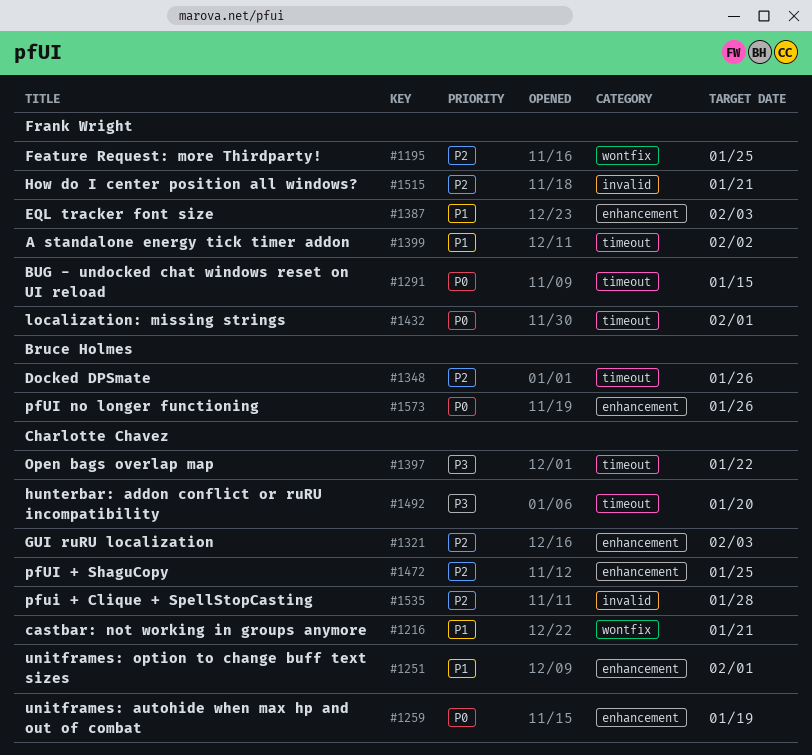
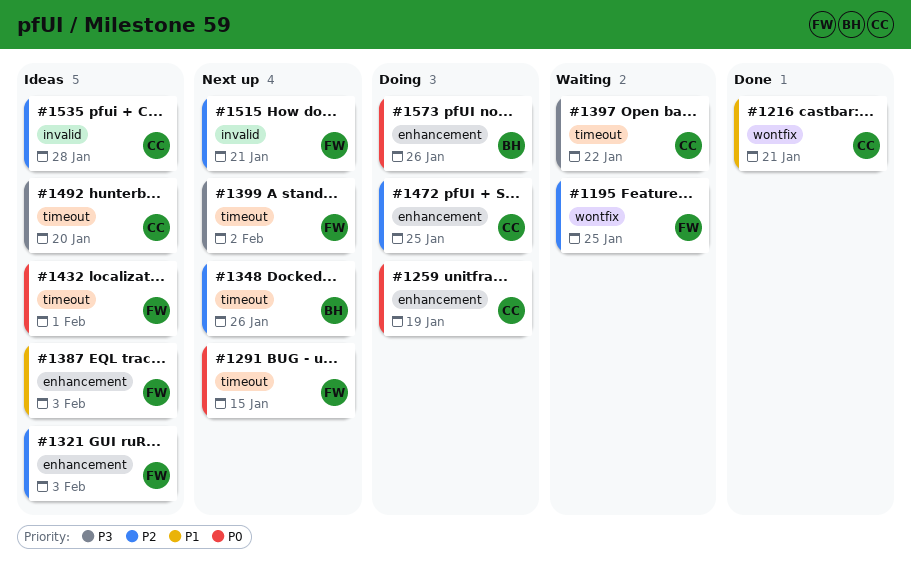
#1251: present -> none
#1321, owner: Charlotte Chavez -> Frank Wright
#1399, priority: P1 -> P3

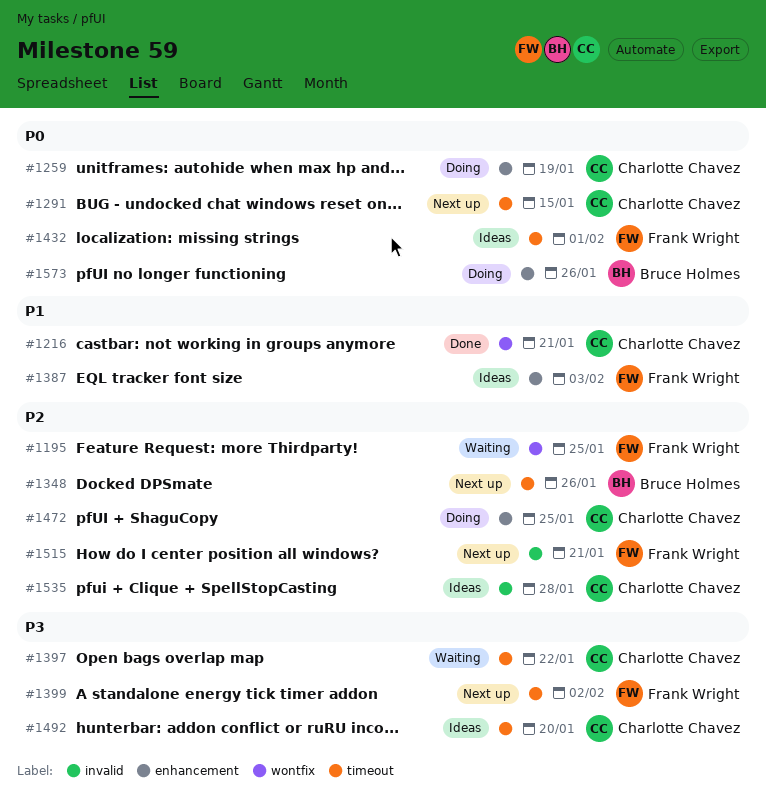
#1291, owner: Frank Wright -> Charlotte Chavez
#1321: present -> none

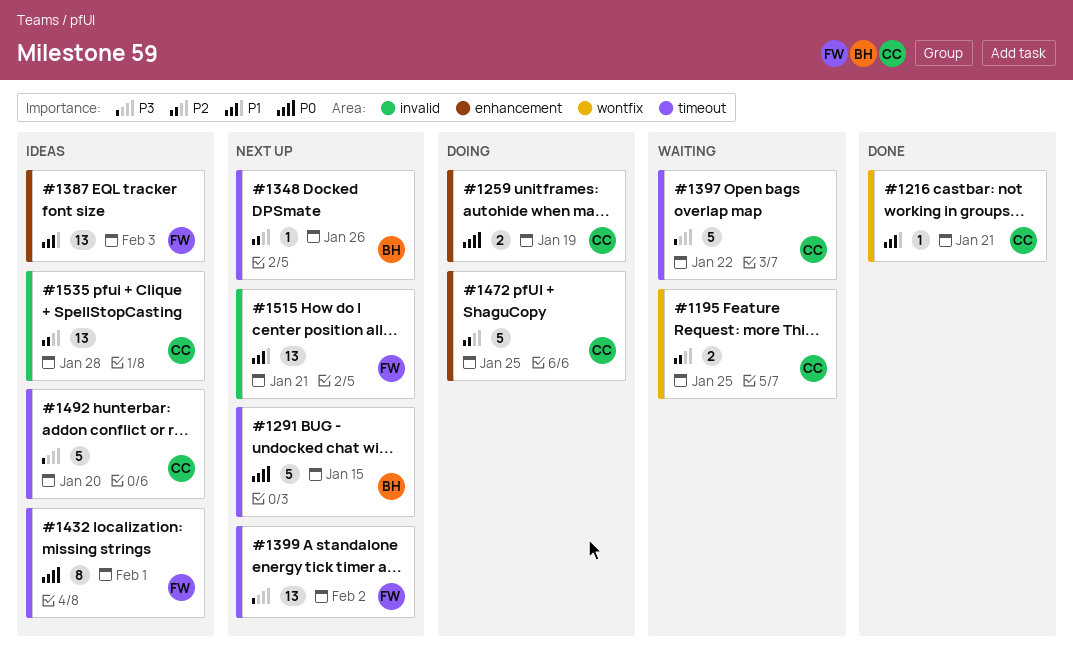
#1195, owner: Frank Wright -> Charlotte Chavez
#1291, owner: Charlotte Chavez -> Bruce Holmes
#1515, priority: P2 -> P1
#1573: present -> none

